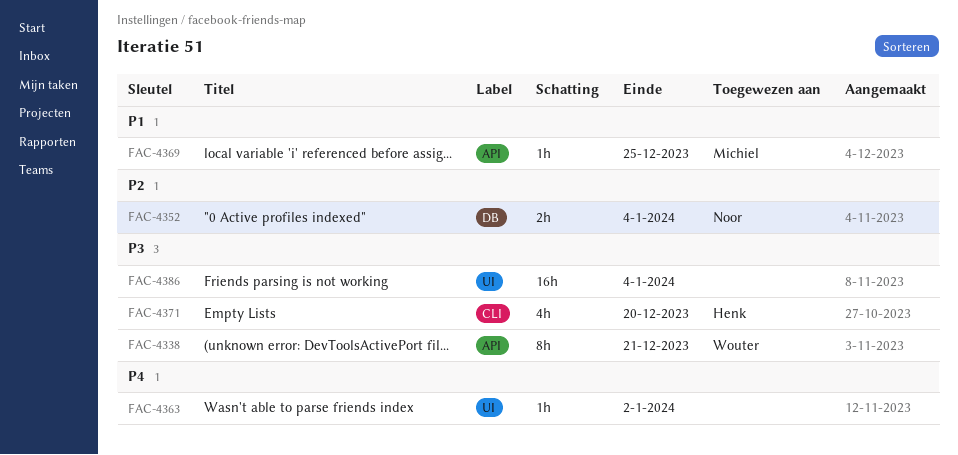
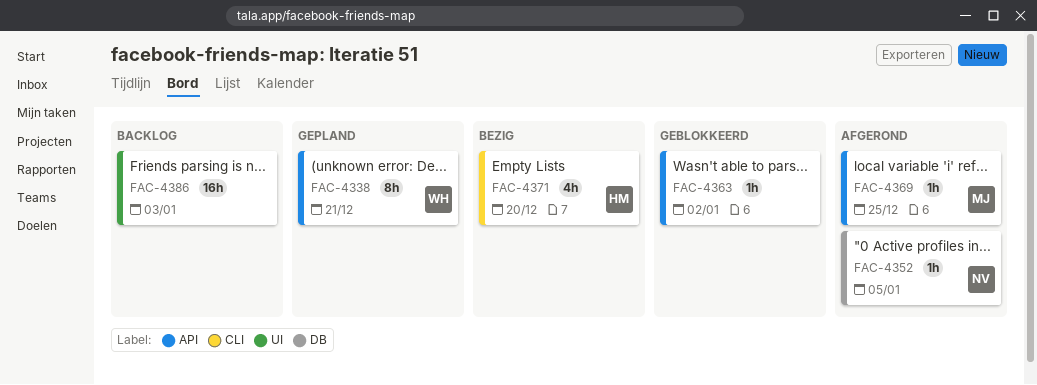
FAC-4352, estimate: 2h -> 1h
FAC-4352, due: Jan 4 -> Jan 5
FAC-4363, label: UI -> API
FAC-4386, due: Jan 4 -> Jan 3

